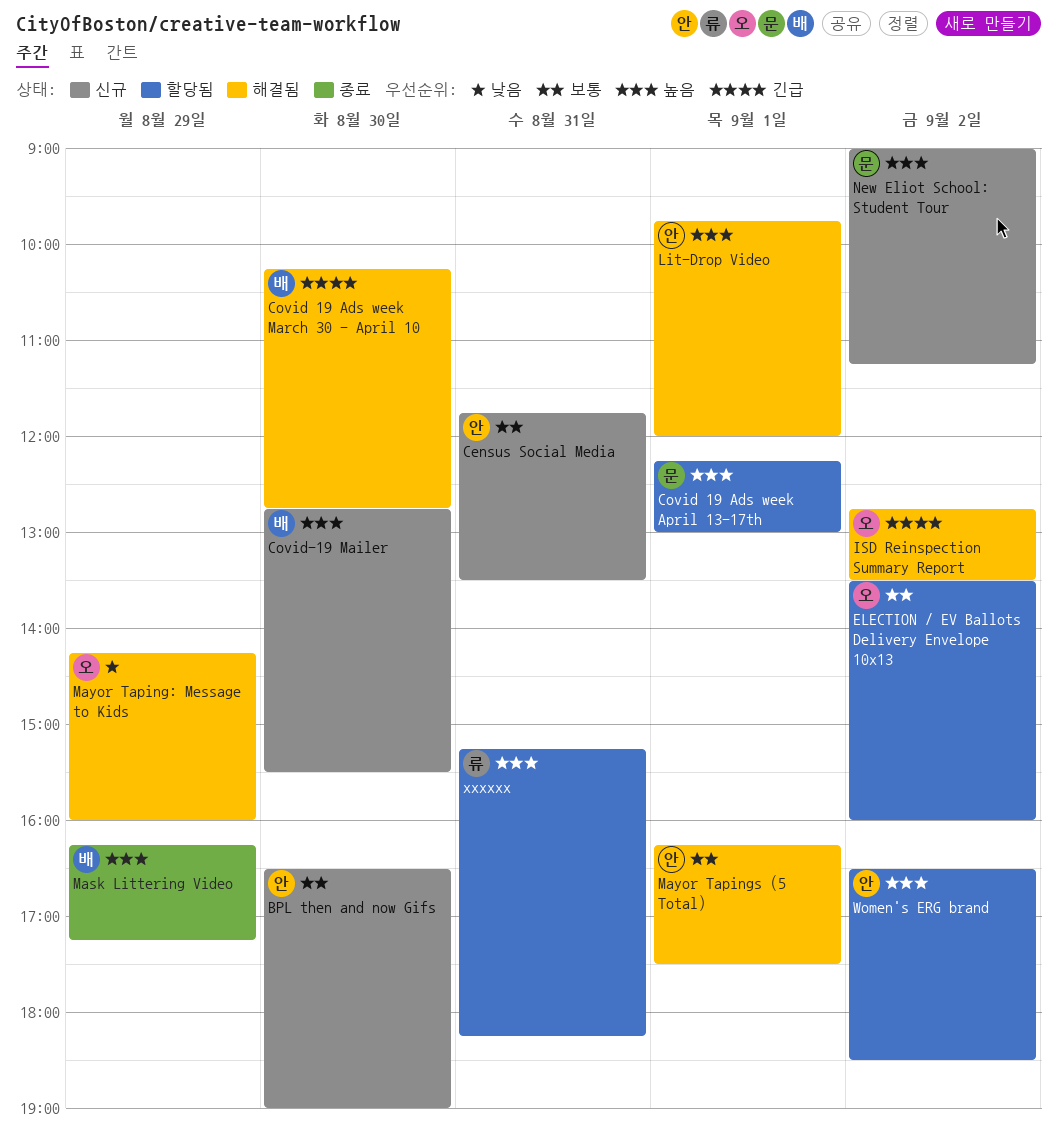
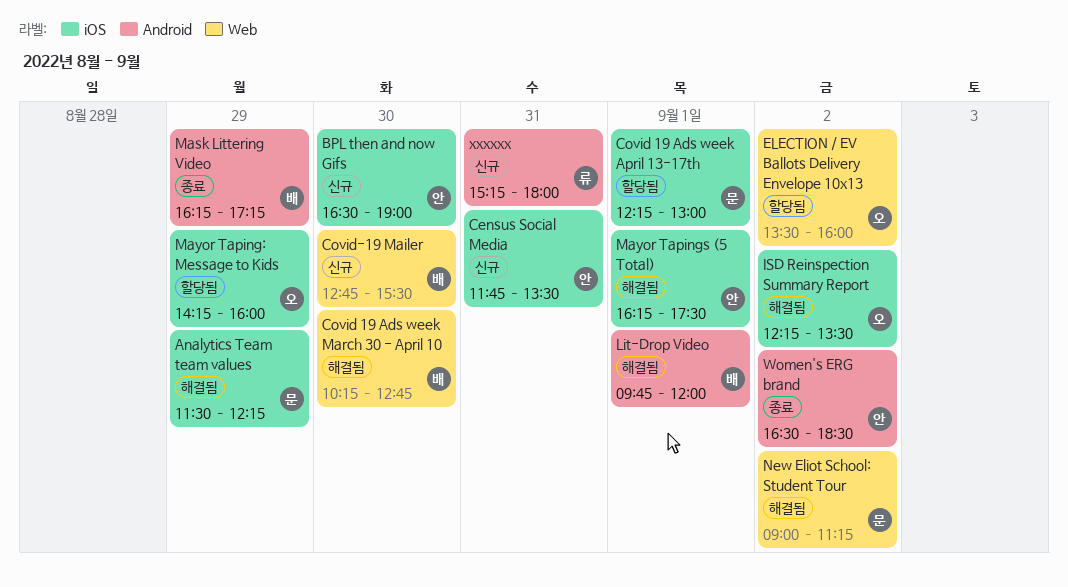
Analytics Team team values: none -> present
ISD Reinspection Summary Report, begins: 12:45 -> 12:15
Lit-Drop Video, owner: 안 -> 배
Mayor Taping: Message to Kids, status: 해결됨 -> 할당됨
New Eliot School: Student Tour, status: 신규 -> 해결됨
Women's ERG brand, status: 할당됨 -> 종료
xxxxxx, status: 할당됨 -> 신규
xxxxxx, ends: 18:15 -> 18:00

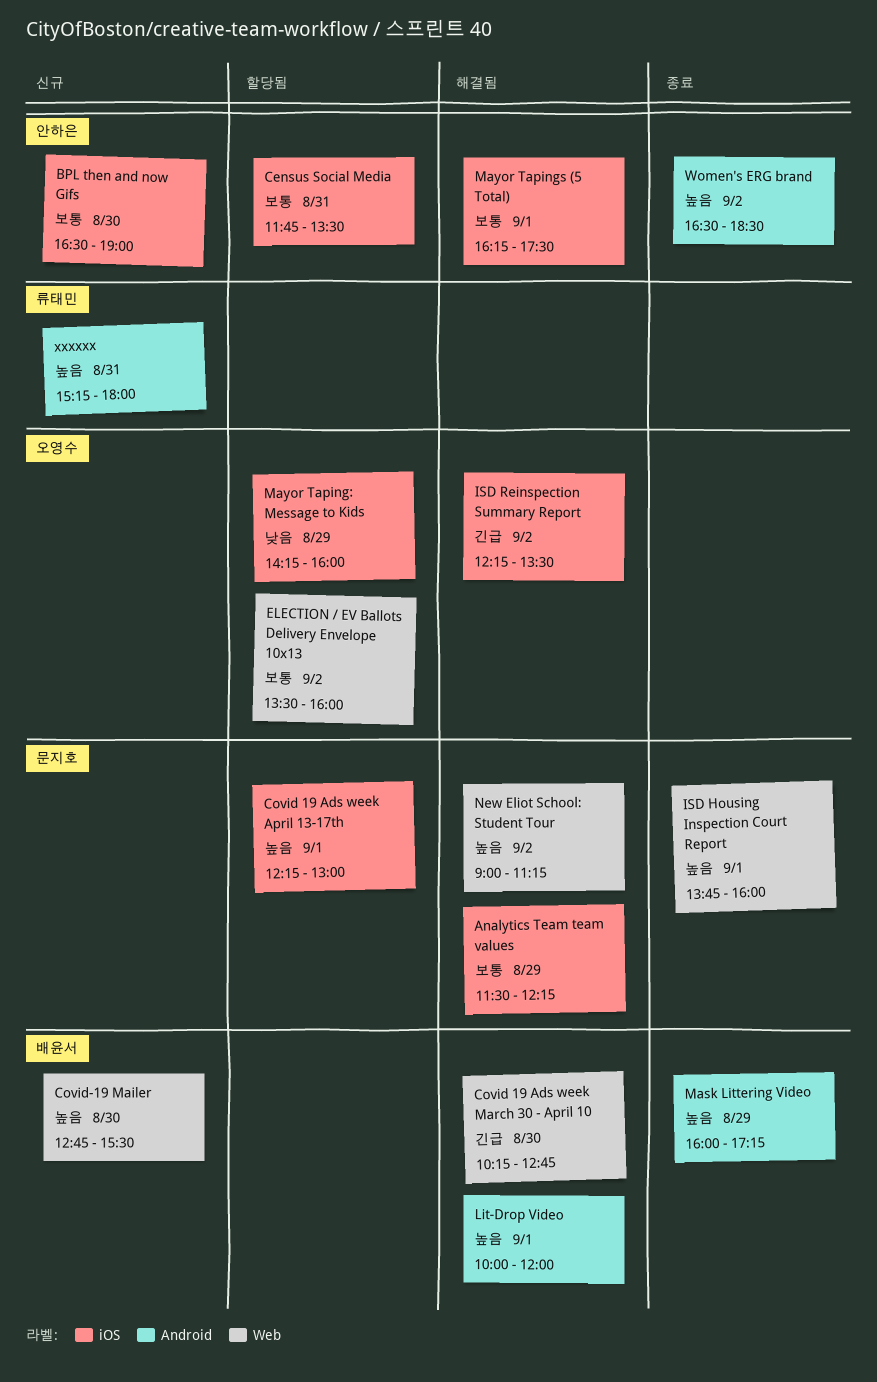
Census Social Media, status: 신규 -> 할당됨
ISD Housing Inspection Court Report: none -> present
Lit-Drop Video, begins: 09:45 -> 10:00
Mask Littering Video, begins: 16:15 -> 16:00

